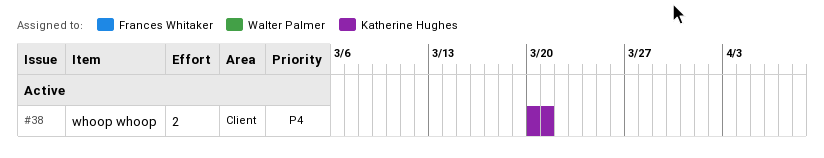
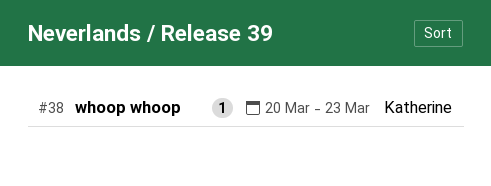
#38, estimate: 2 -> 1
#38, due: Mar 21 -> Mar 23

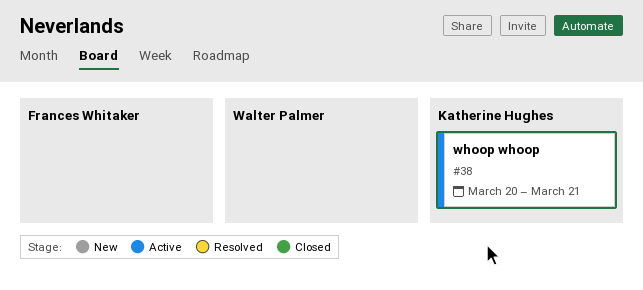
#38, due: Mar 23 -> Mar 21

